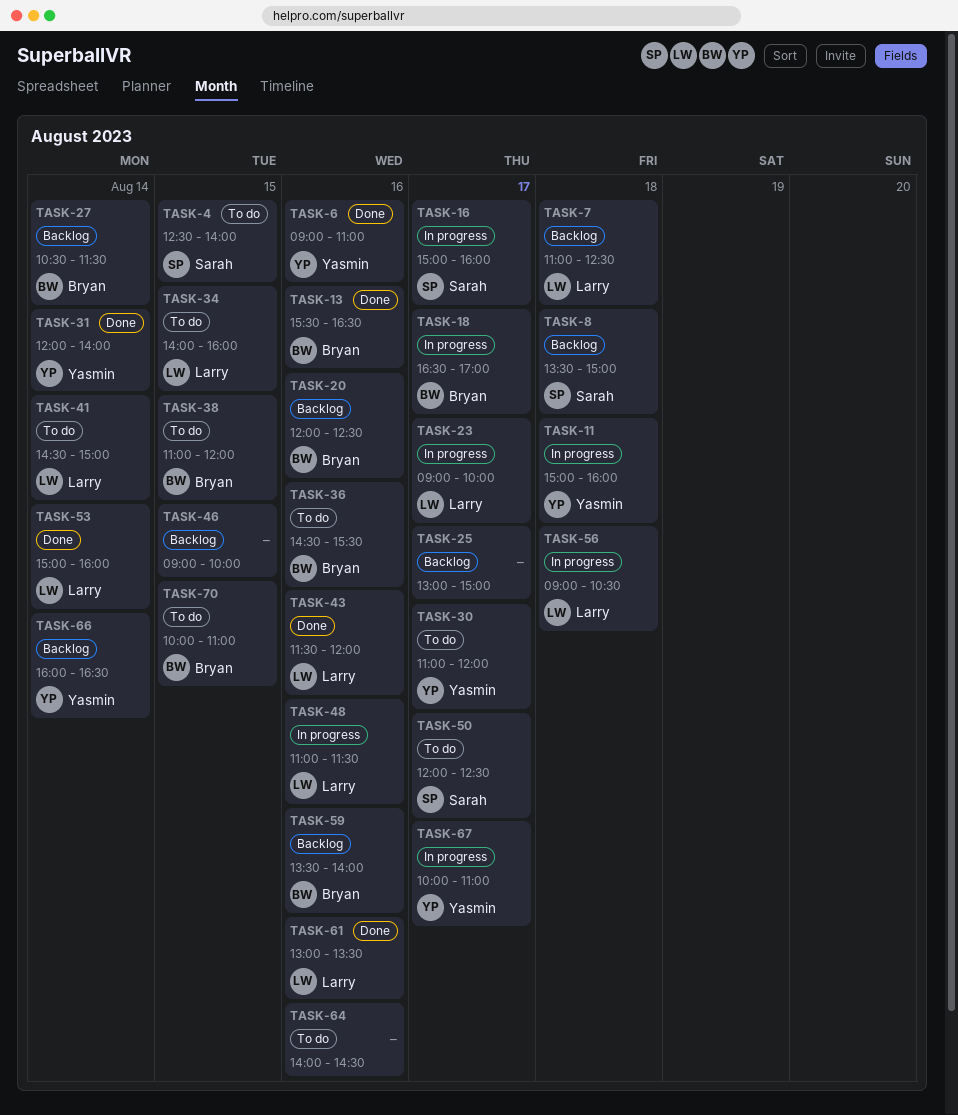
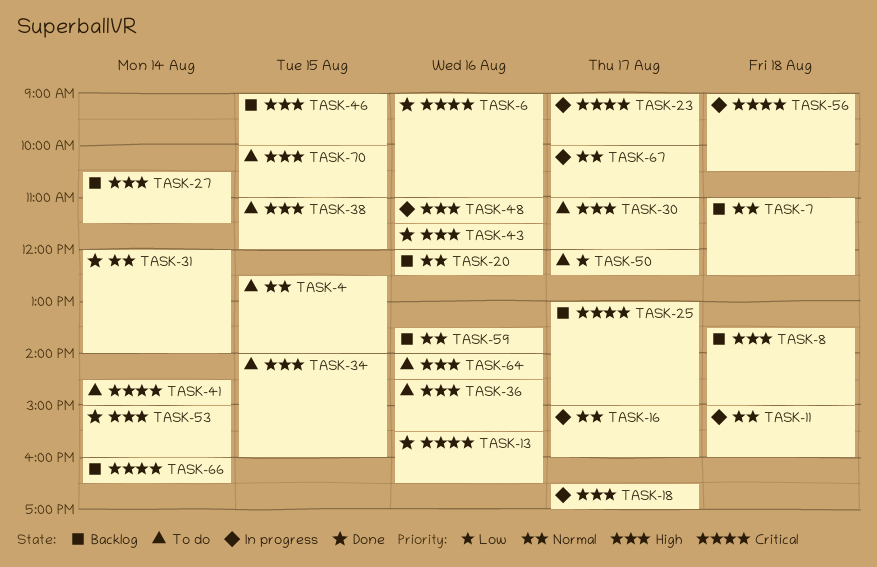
TASK-61: present -> none

